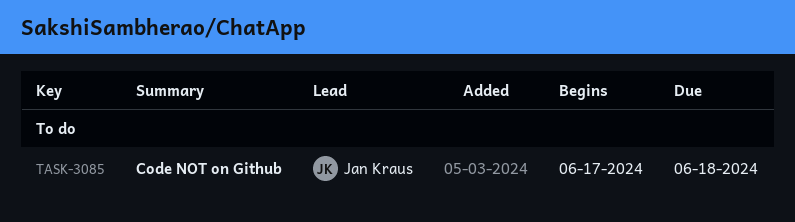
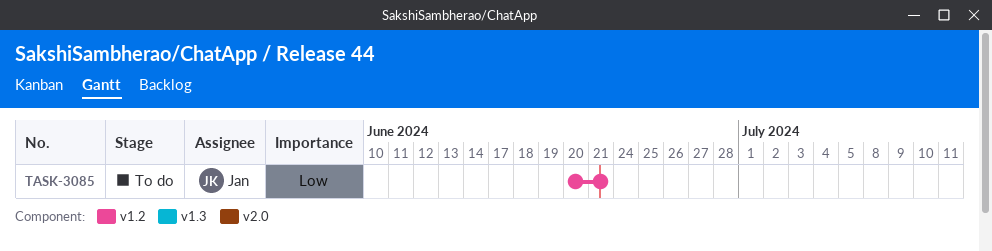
TASK-3085, start: Jun 17 -> Jun 20
TASK-3085, due: Jun 18 -> Jun 21

